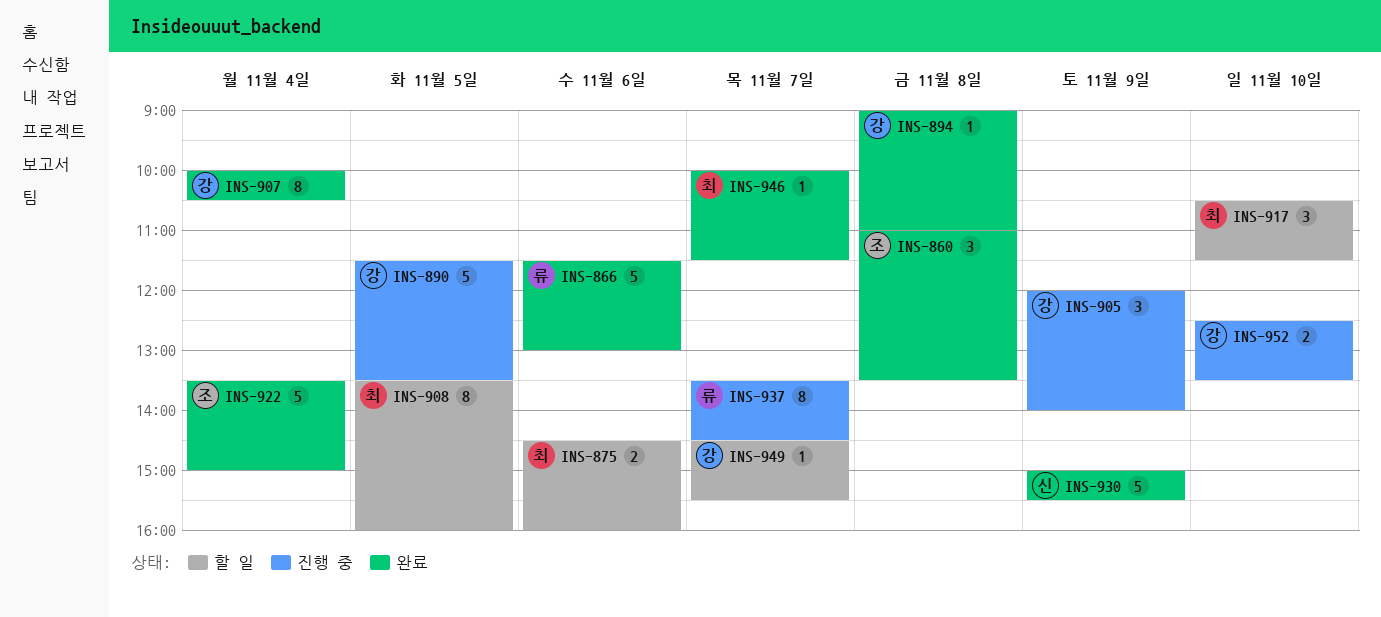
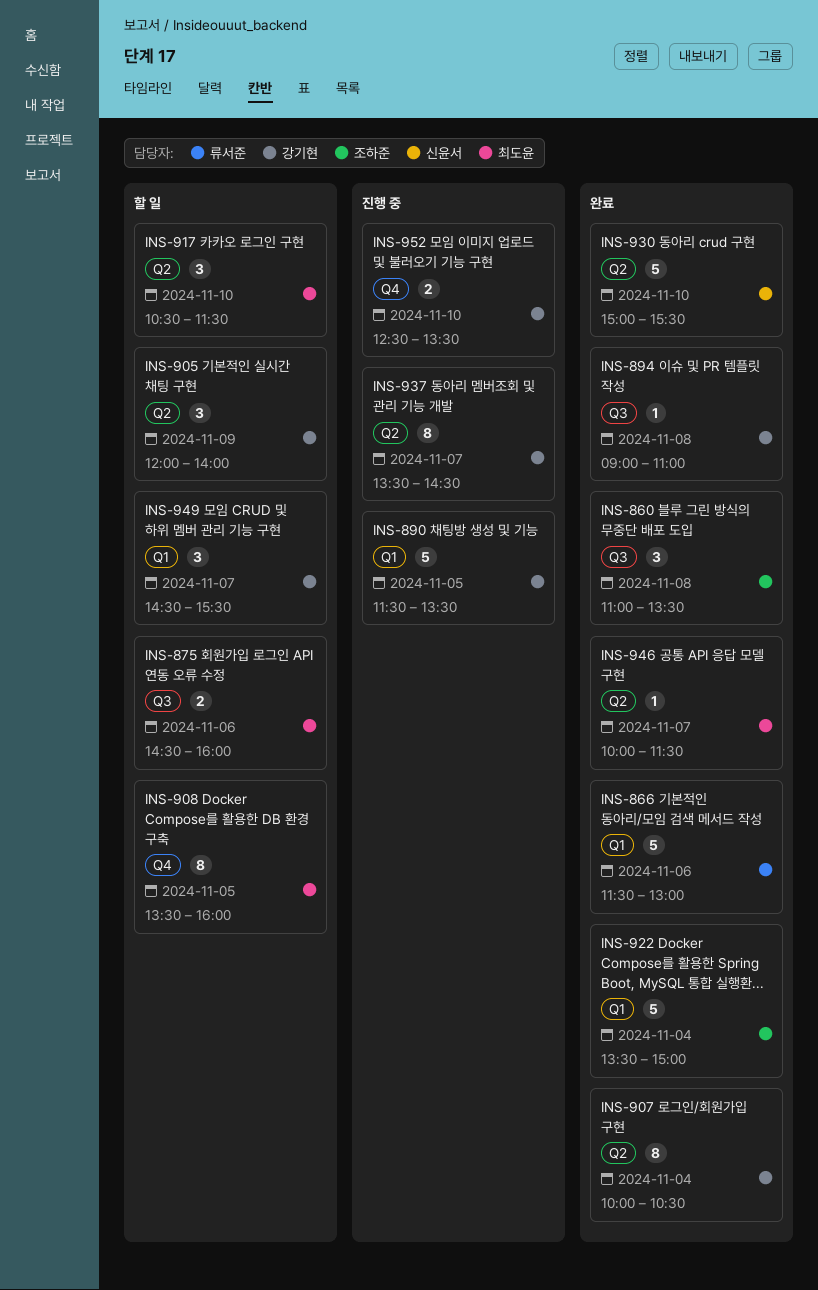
INS-905, status: 진행 중 -> 할 일
INS-930, day: Nov 9 -> Nov 10
INS-937, owner: 류서준 -> 강기현
INS-949, estimate: 1 -> 3

